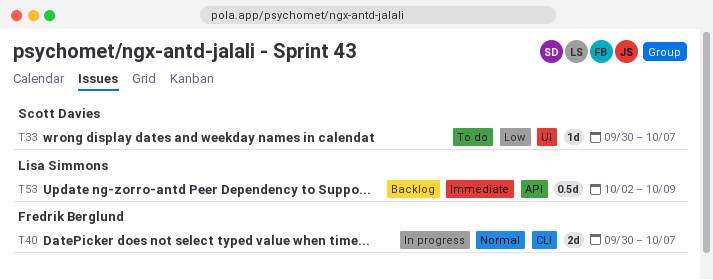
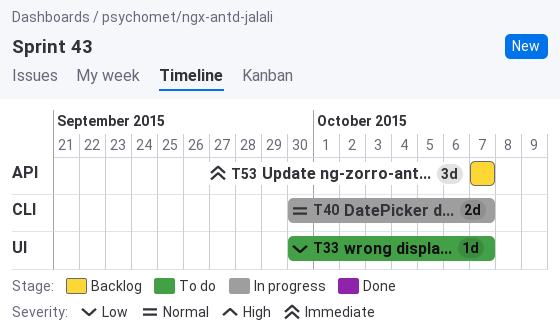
T53, estimate: 0.5d -> 3d
T53, start: Oct 2 -> Oct 7
T53, due: Oct 9 -> Oct 7

